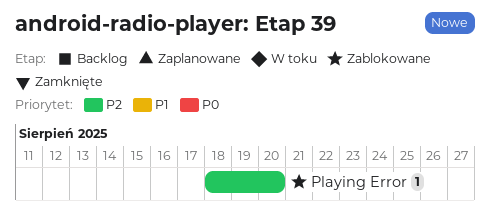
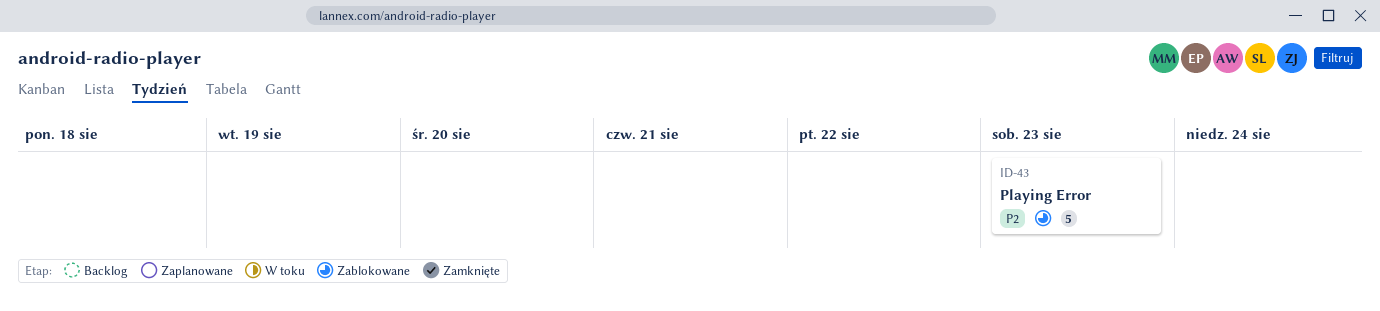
Playing Error, estimate: 1 -> 5
Playing Error, due: Aug 20 -> Aug 23

